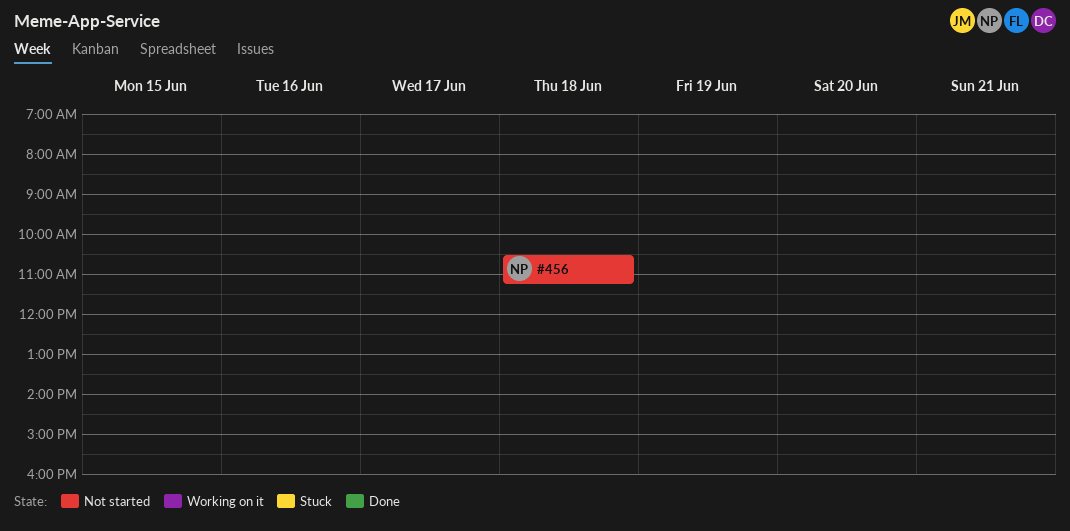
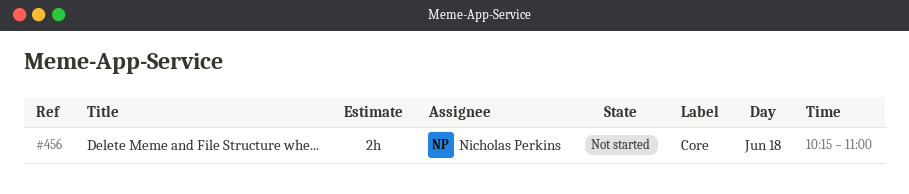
#456, begins: 10:30 -> 10:15
#456, ends: 11:15 -> 11:00

